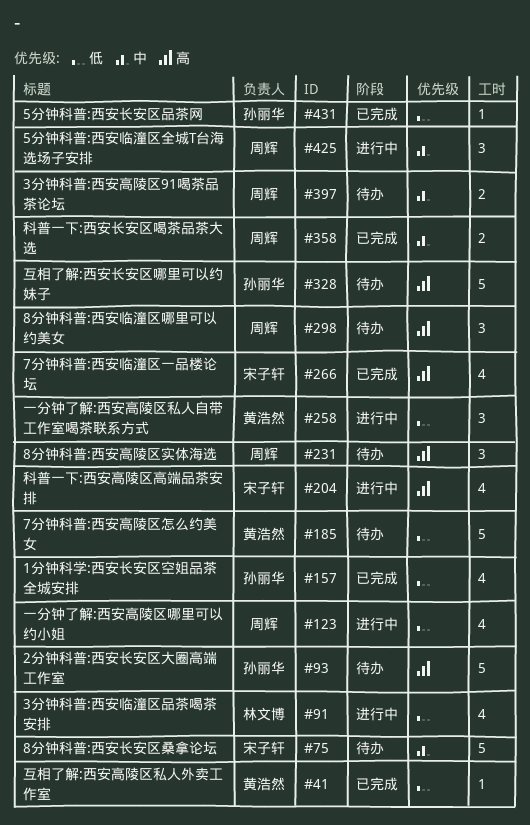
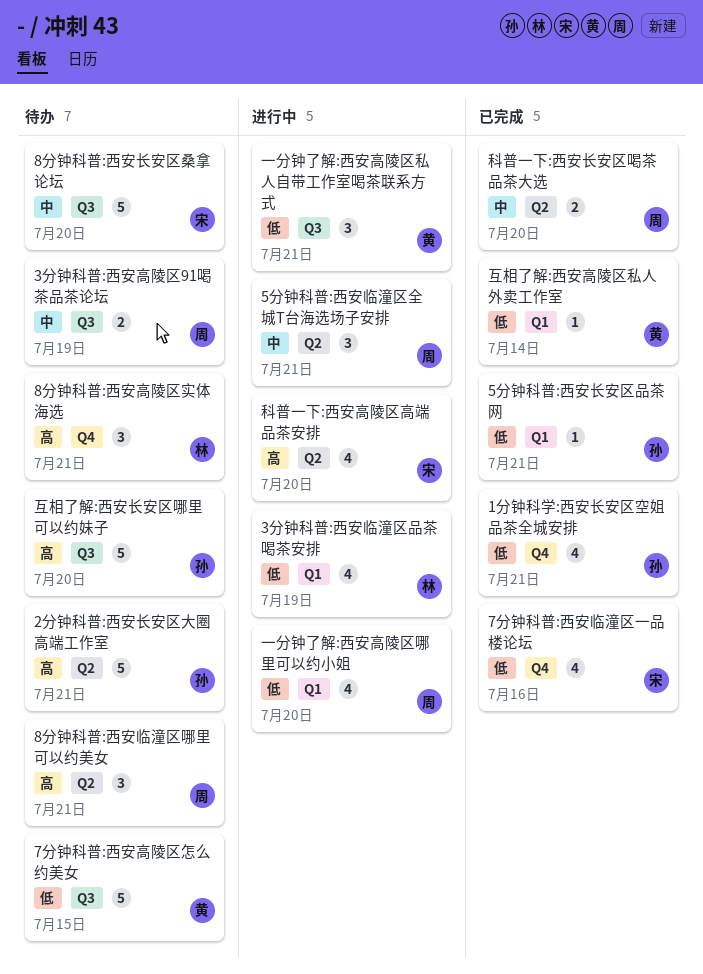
7分钟科普:西安临潼区一品楼论坛, priority: 高 -> 低
8分钟科普:西安高陵区实体海选, owner: 周辉 -> 林文博

